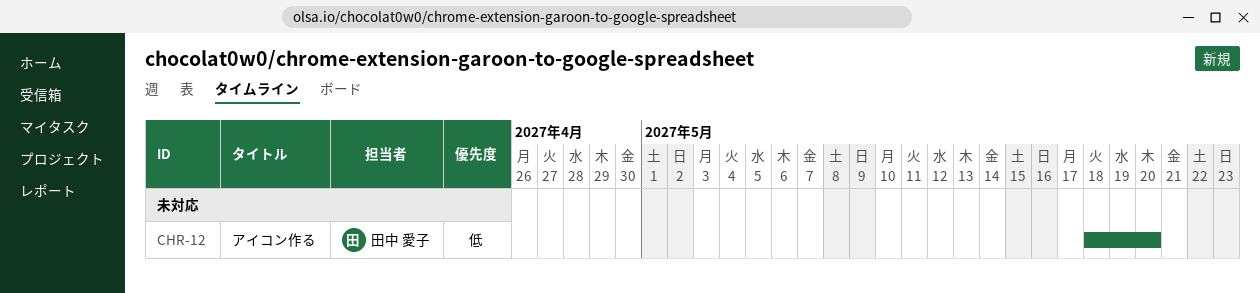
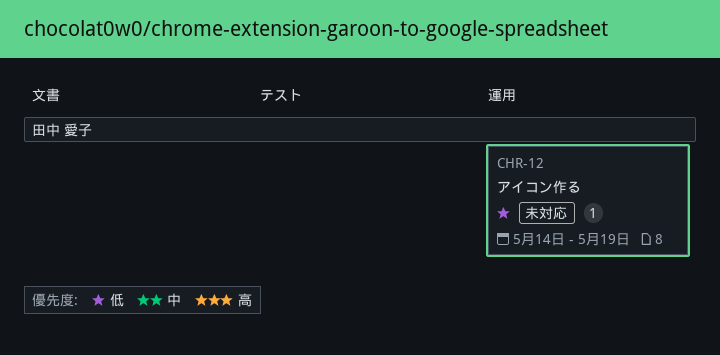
CHR-12, start: May 18 -> May 14
CHR-12, due: May 20 -> May 19

